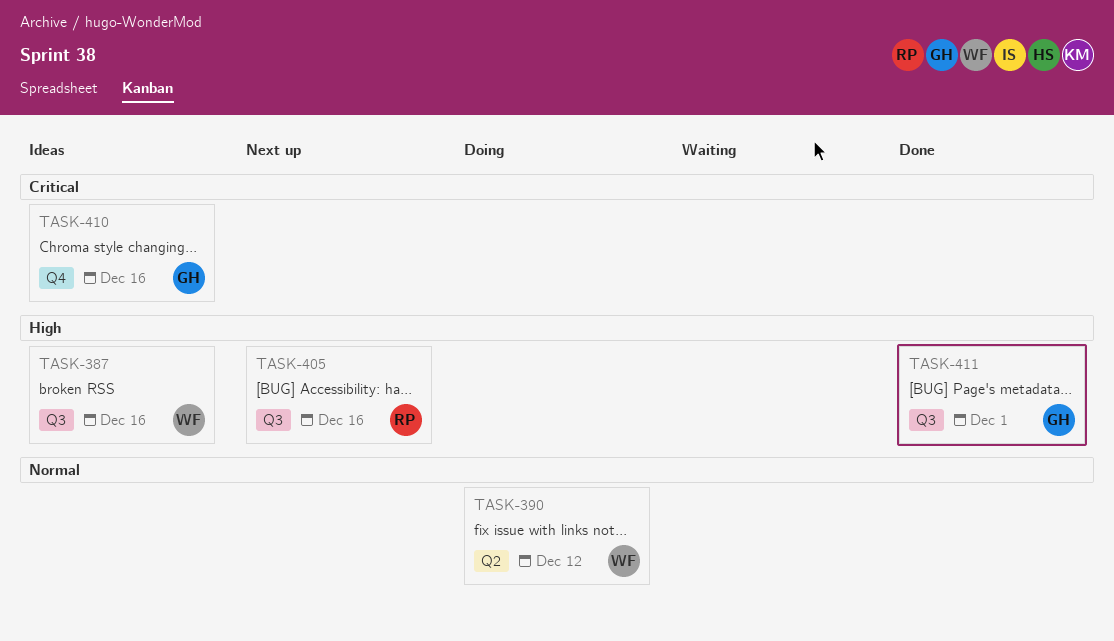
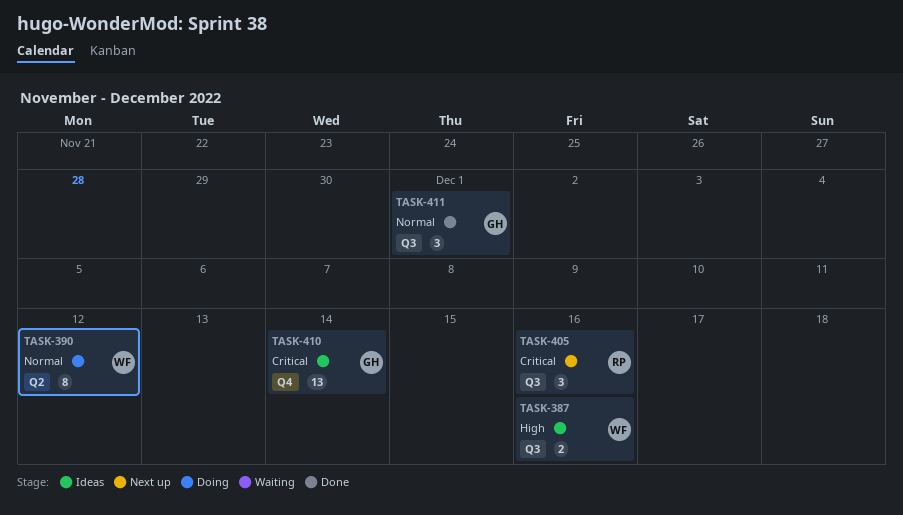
TASK-405, priority: High -> Critical
TASK-410, due: Dec 16 -> Dec 14
TASK-411, priority: High -> Normal

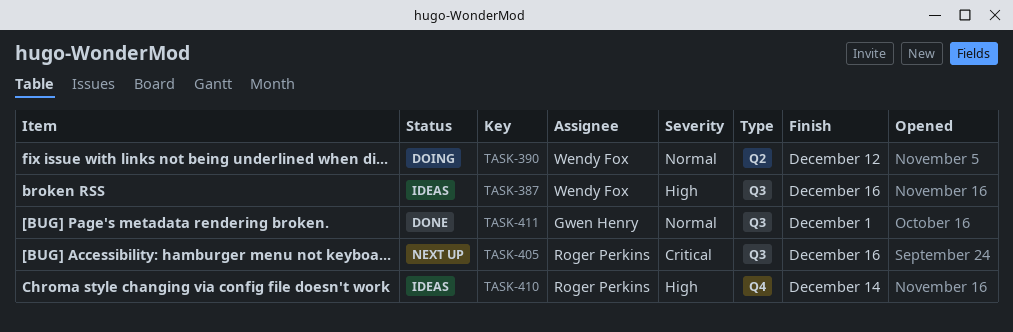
TASK-410, owner: Gwen Henry -> Roger Perkins
TASK-410, priority: Critical -> High

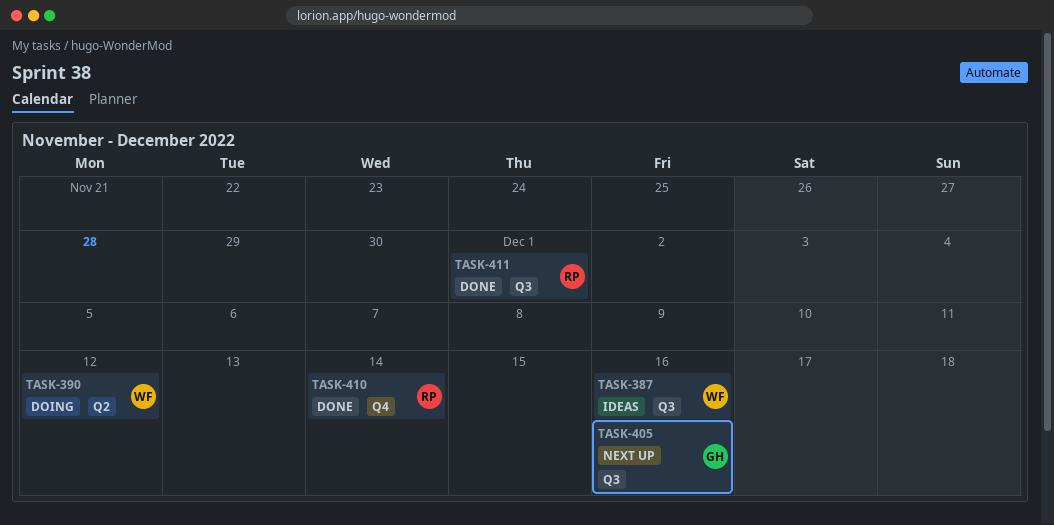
TASK-405, owner: Roger Perkins -> Gwen Henry
TASK-410, status: Ideas -> Done
TASK-411, owner: Gwen Henry -> Roger Perkins

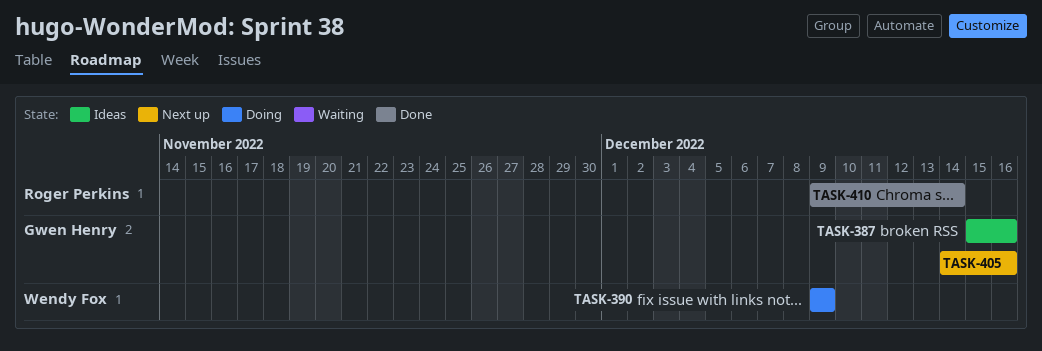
TASK-387, owner: Wendy Fox -> Gwen Henry
TASK-390, due: Dec 12 -> Dec 9
TASK-411: present -> none

